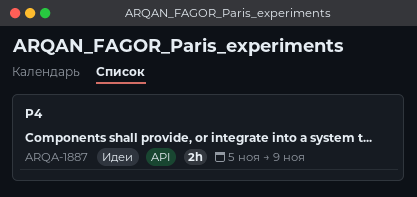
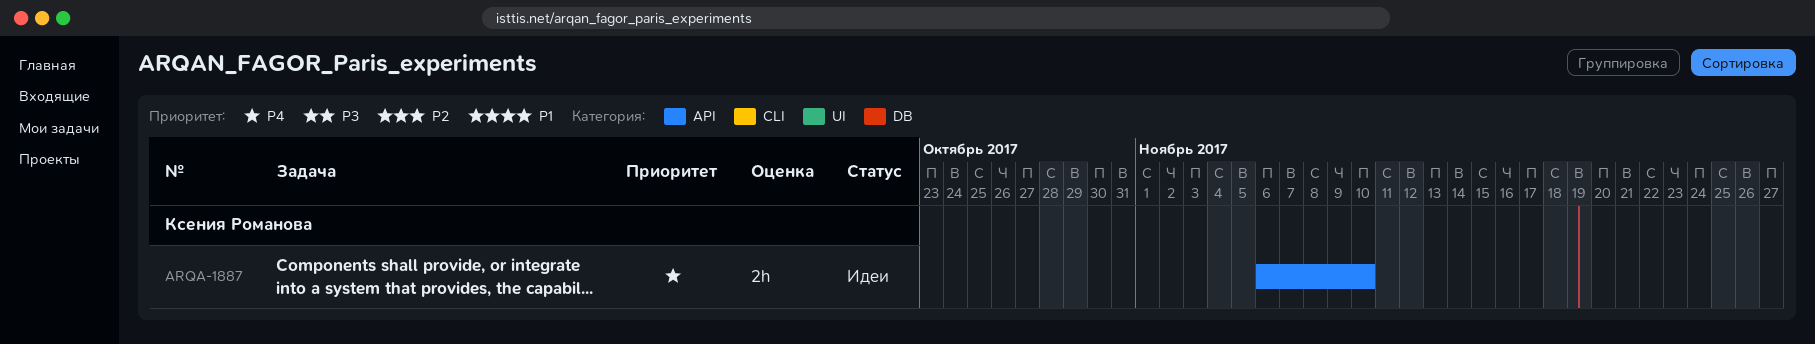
ARQA-1887, start: Nov 5 -> Nov 6
ARQA-1887, due: Nov 9 -> Nov 10

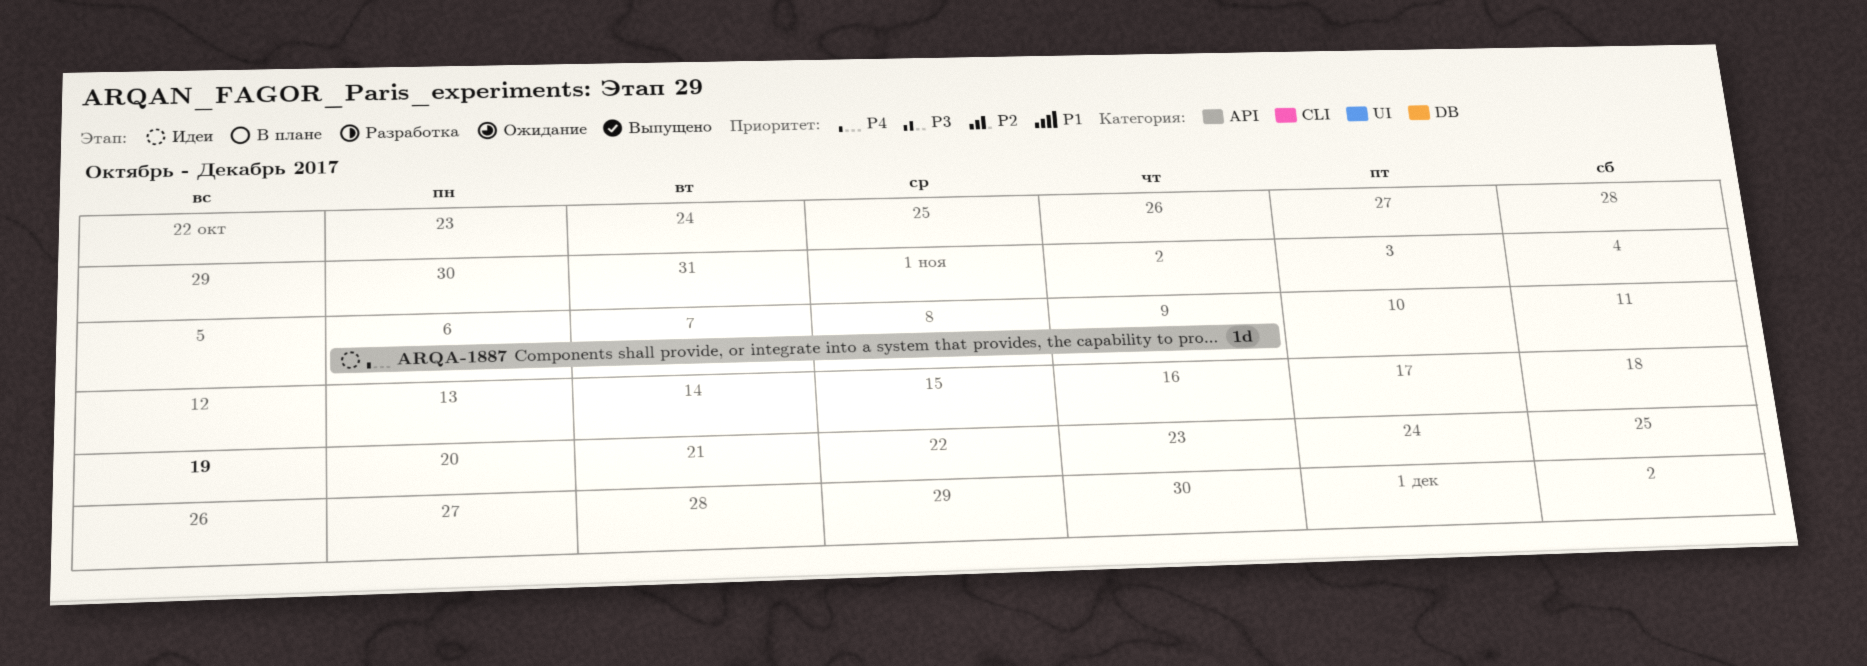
ARQA-1887, estimate: 2h -> 1d
ARQA-1887, due: Nov 10 -> Nov 9

